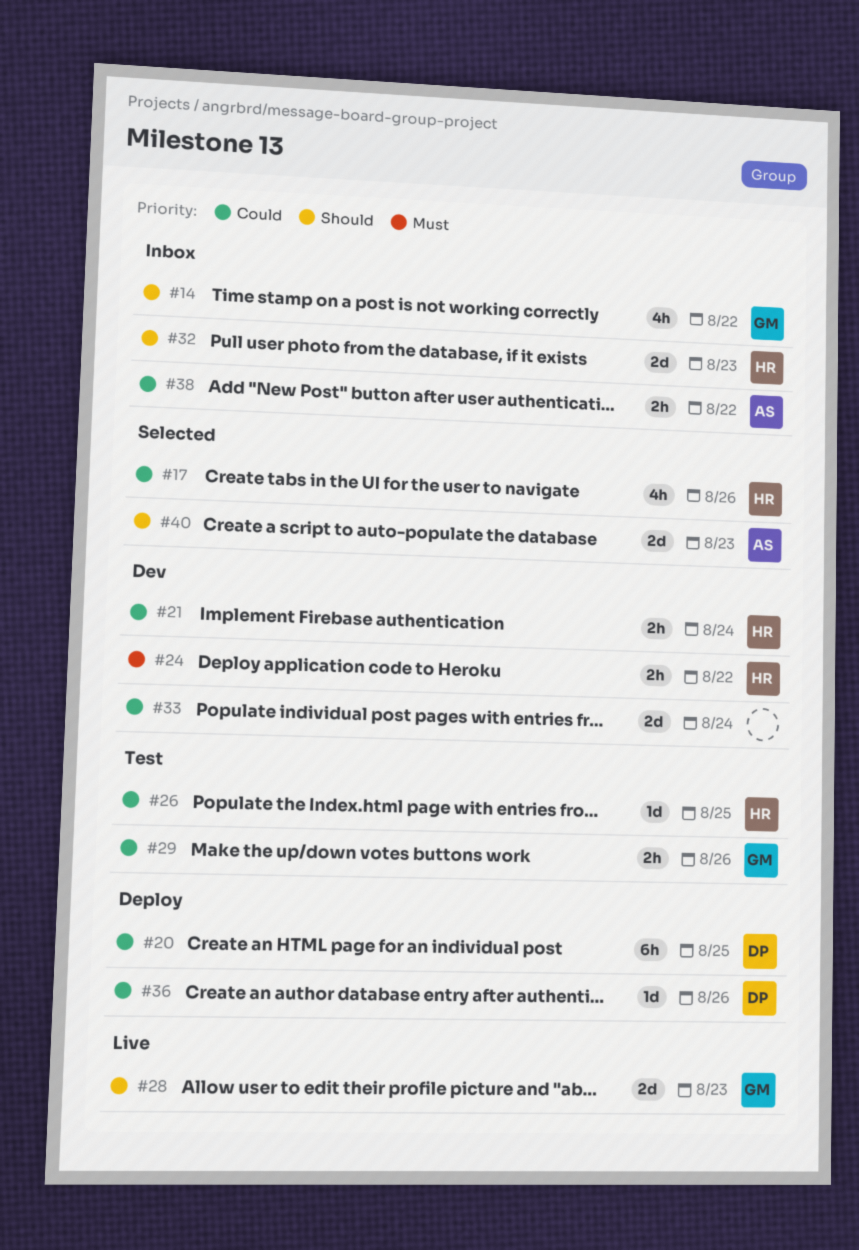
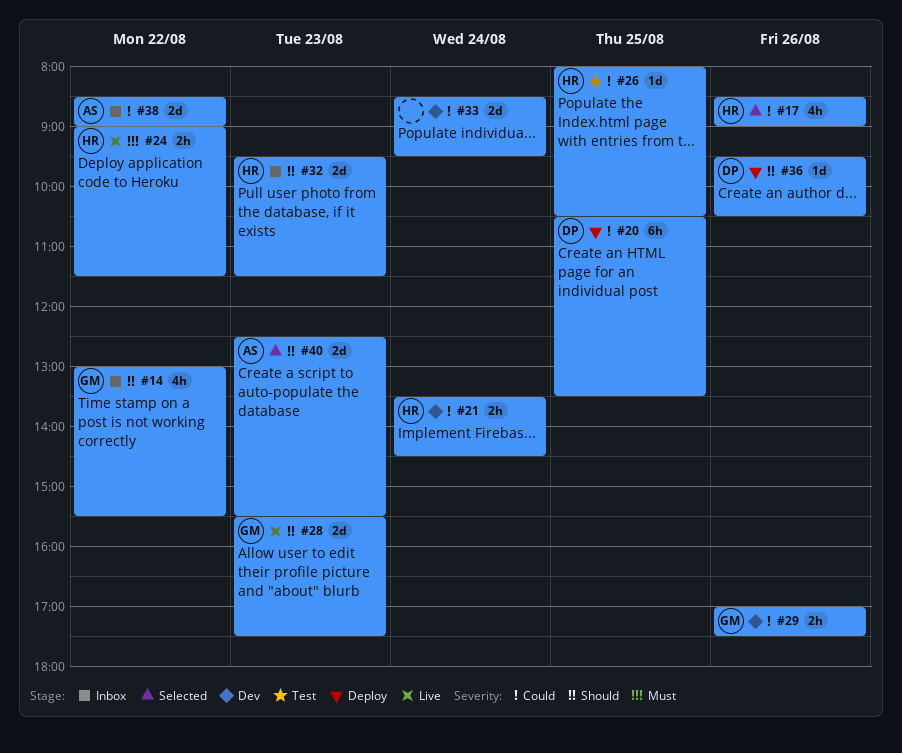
#24, status: Dev -> Live
#29, status: Test -> Dev
#36, priority: Could -> Should
#38, estimate: 2h -> 2d

